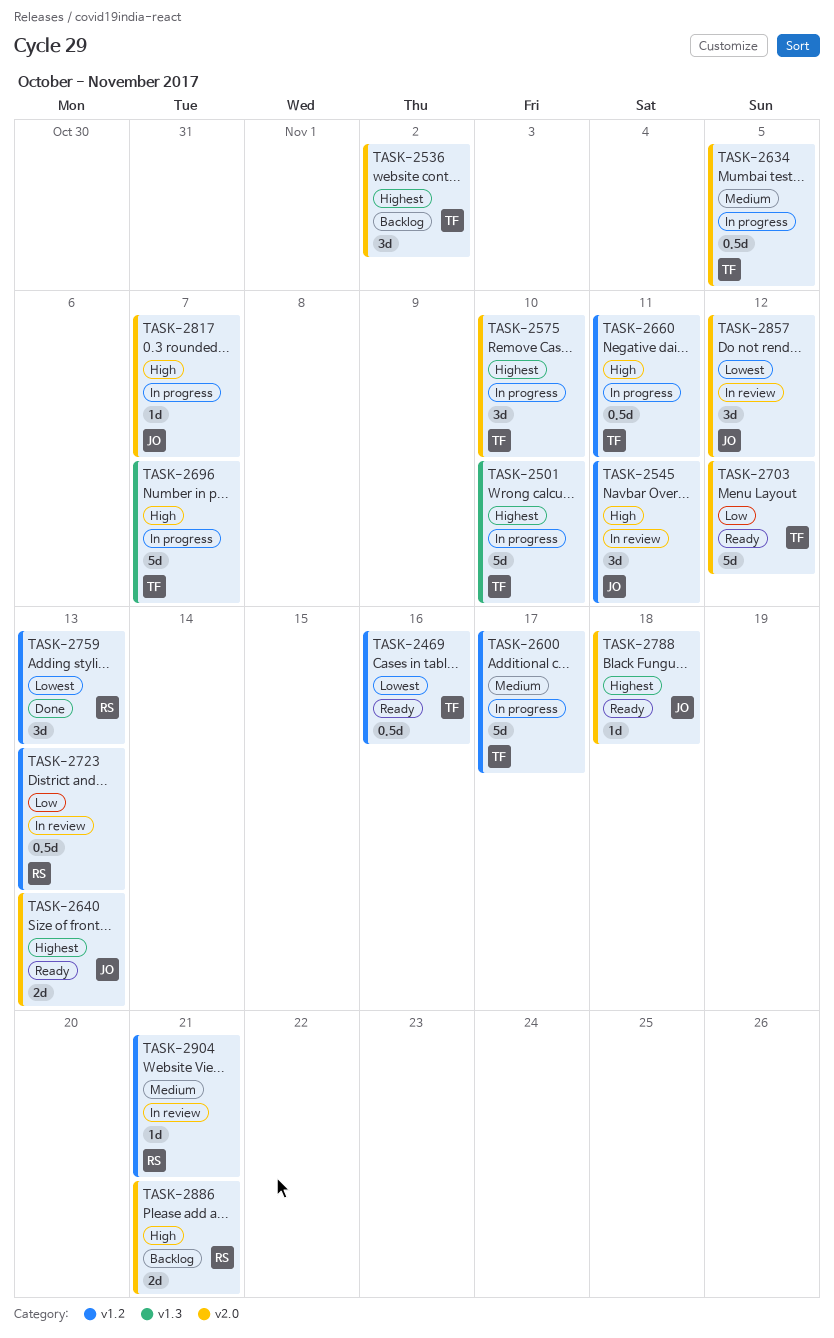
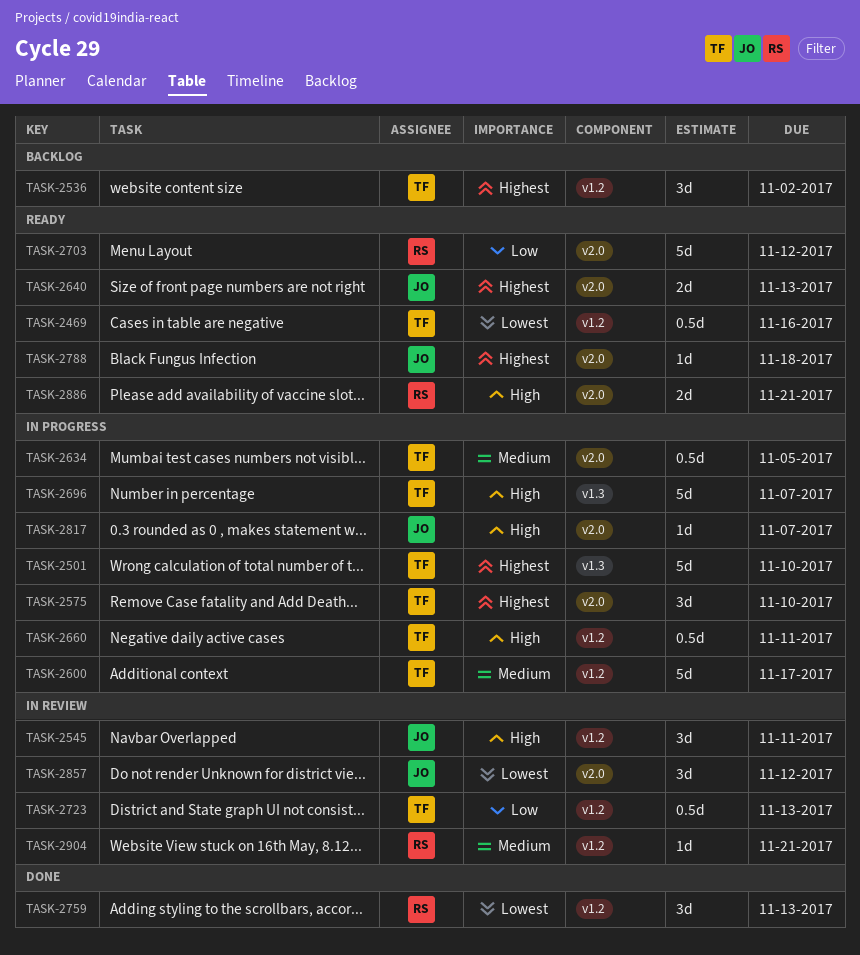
TASK-2536, label: v2.0 -> v1.2
TASK-2703, owner: TF -> RS
TASK-2723, owner: RS -> TF
TASK-2886, status: Backlog -> Ready

